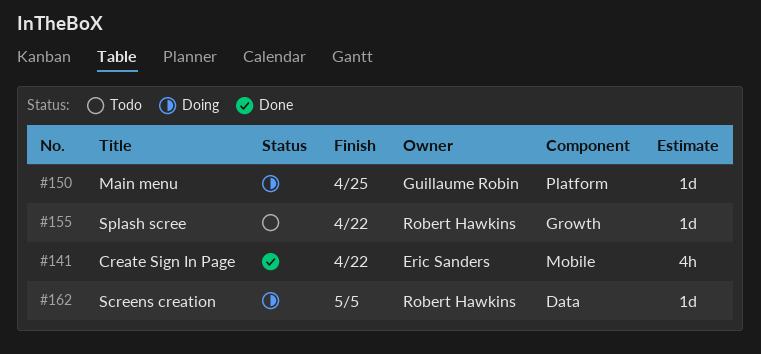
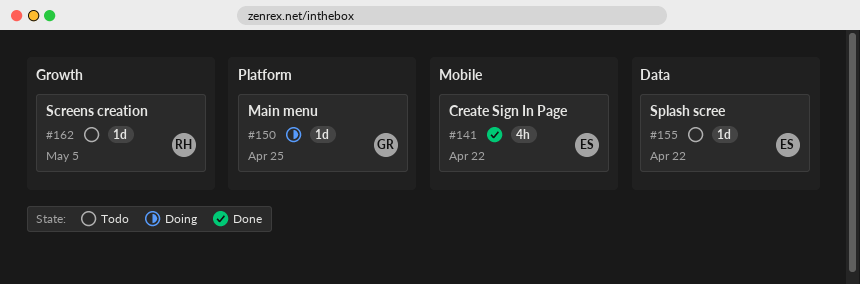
#155, owner: Robert Hawkins -> Eric Sanders
#155, label: Growth -> Data
#162, status: Doing -> Todo
#162, label: Data -> Growth

